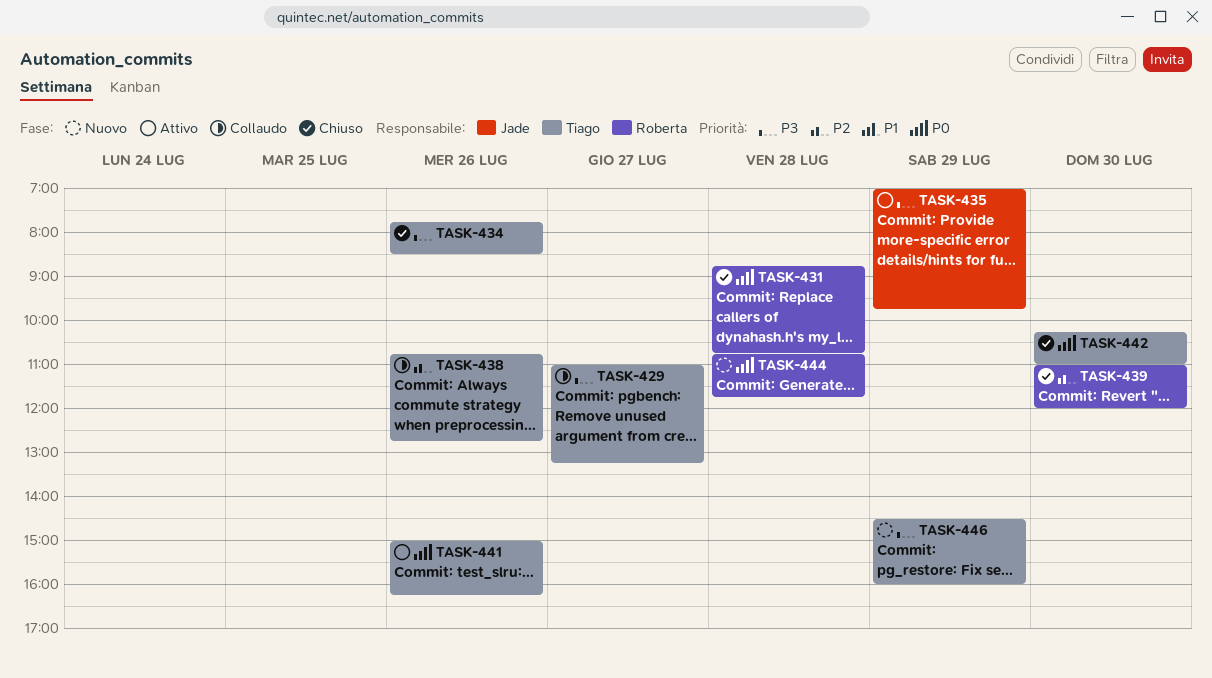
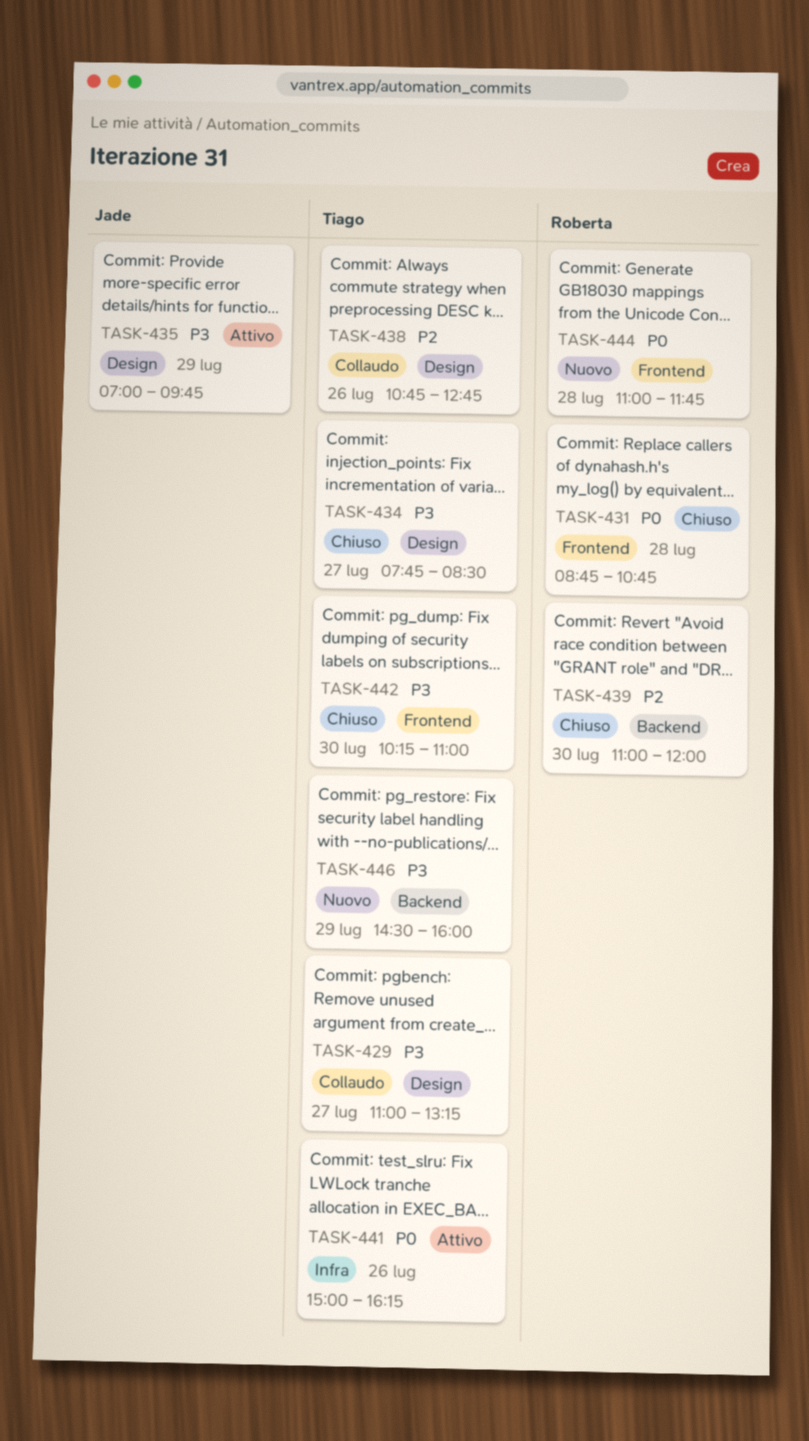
TASK-434, day: Jul 26 -> Jul 27
TASK-442, priority: P0 -> P3
TASK-444, begins: 10:45 -> 11:00

